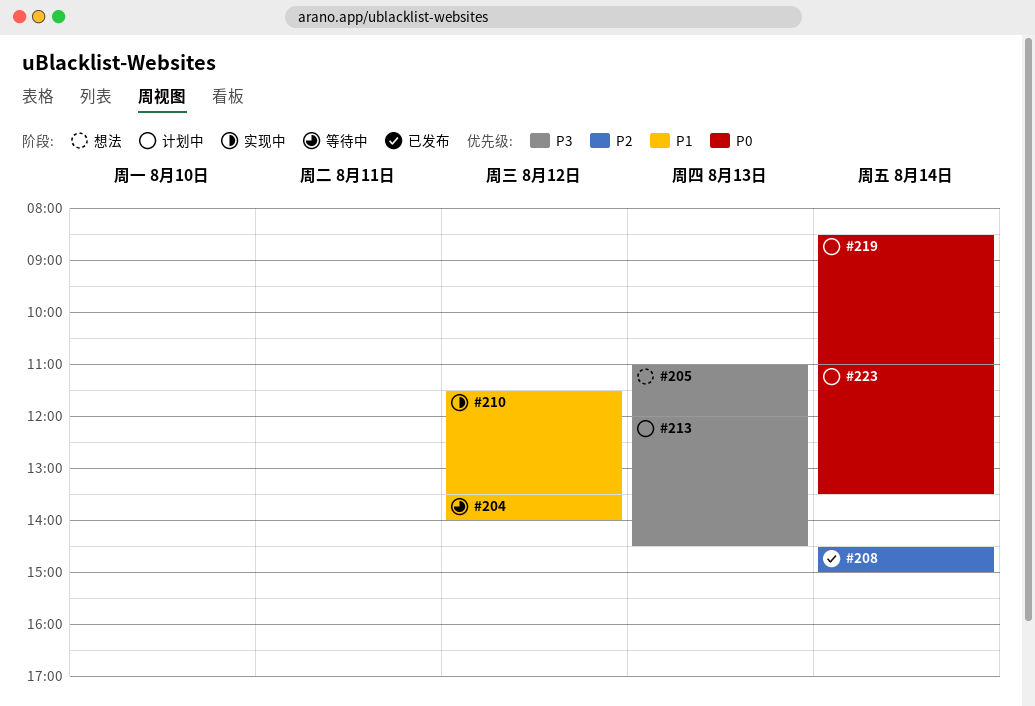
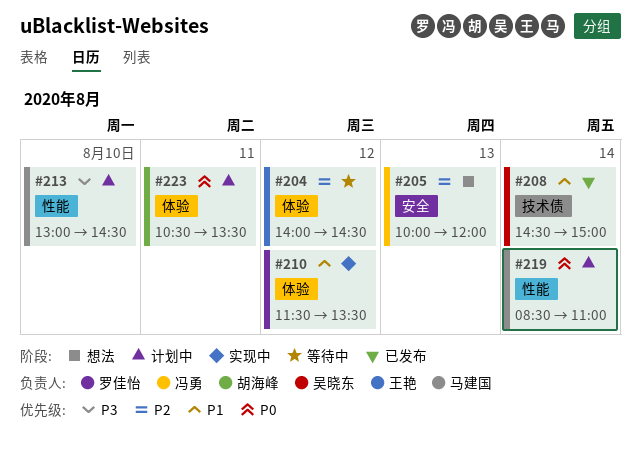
#204, priority: P1 -> P2
#204, begins: 13:30 -> 14:00
#204, ends: 14:00 -> 14:30
#205, priority: P3 -> P2
#205, begins: 11:00 -> 10:00
#208, priority: P2 -> P1
#213, day: Aug 13 -> Aug 10
#213, begins: 12:00 -> 13:00
#223, day: Aug 14 -> Aug 11
#223, begins: 11:00 -> 10:30

